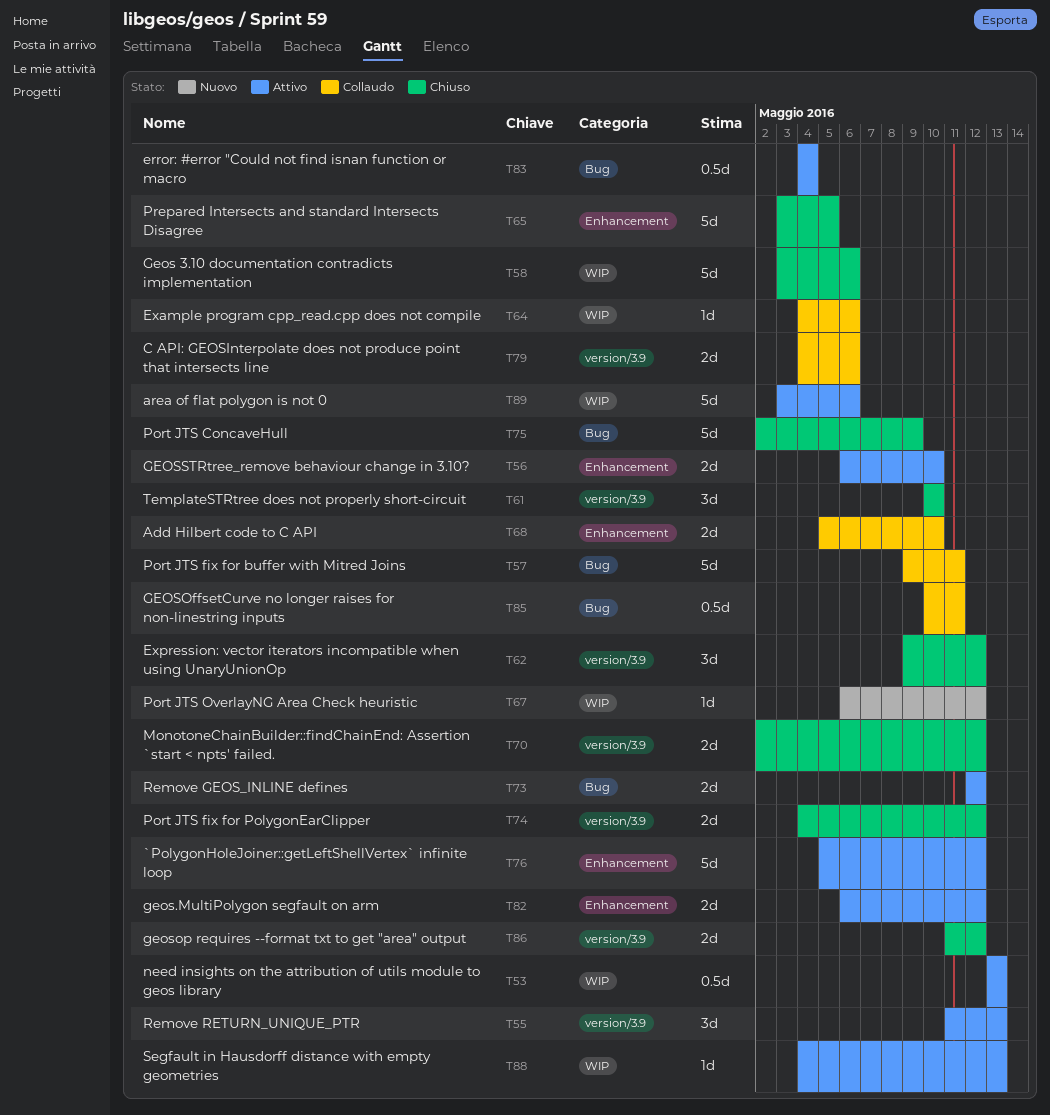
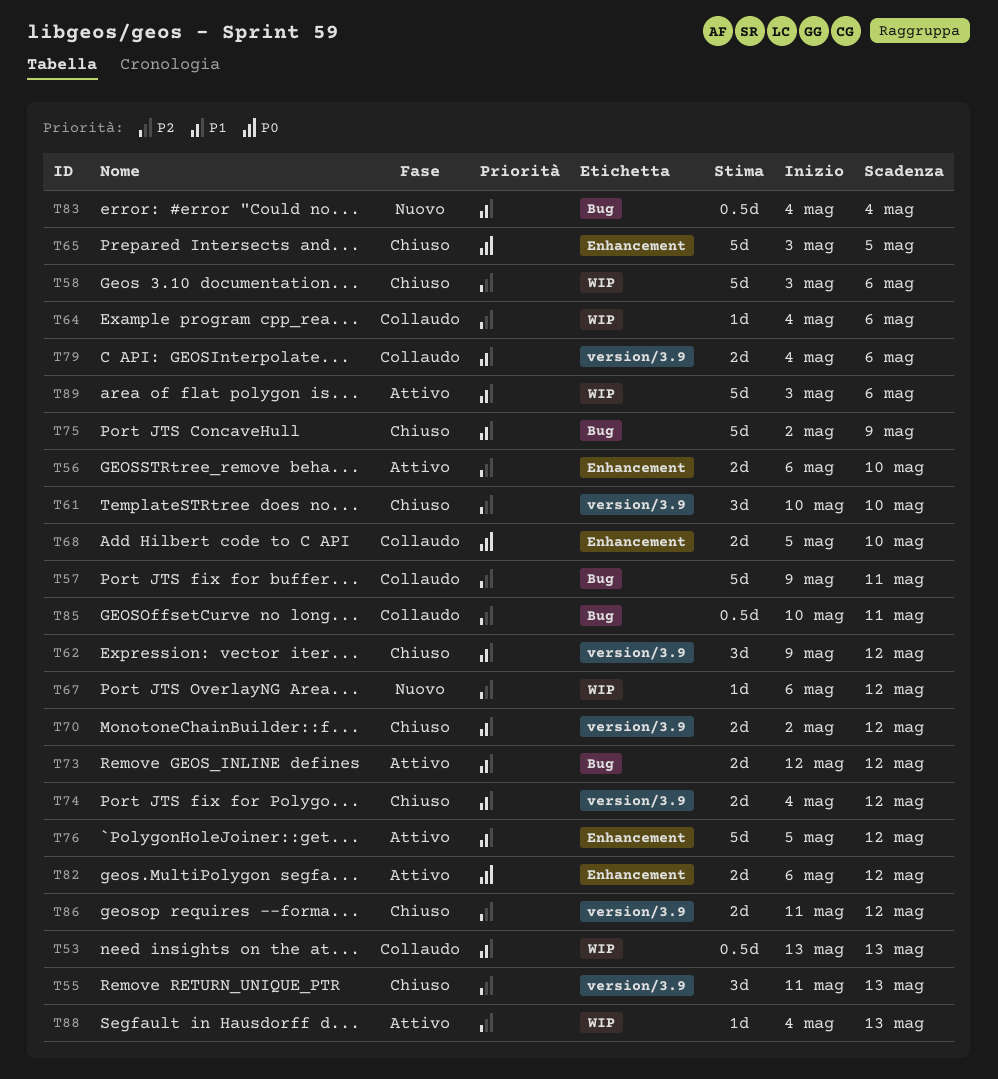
T53, status: Attivo -> Collaudo
T55, status: Attivo -> Chiuso
T83, status: Attivo -> Nuovo

